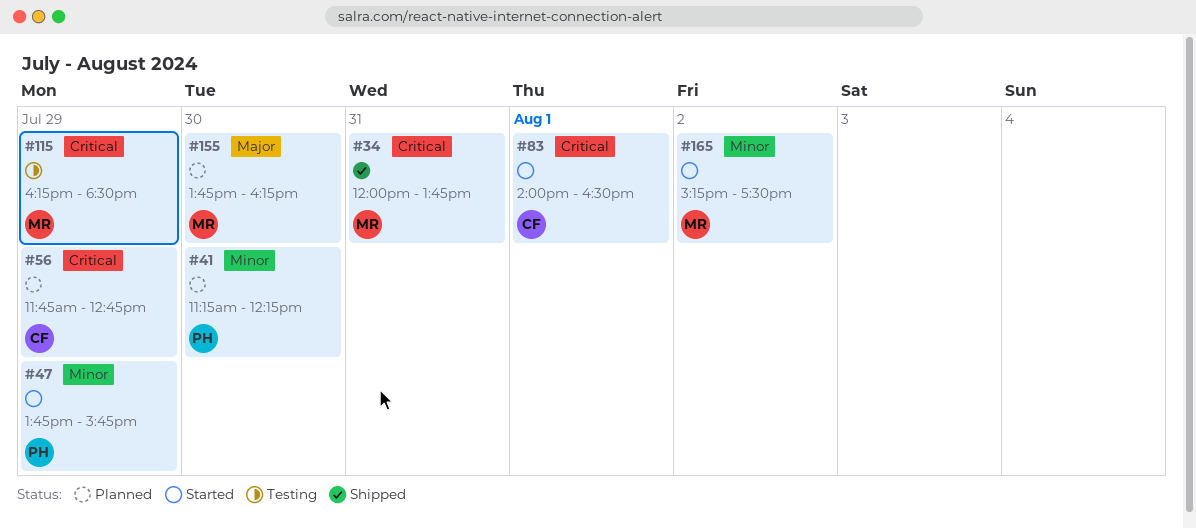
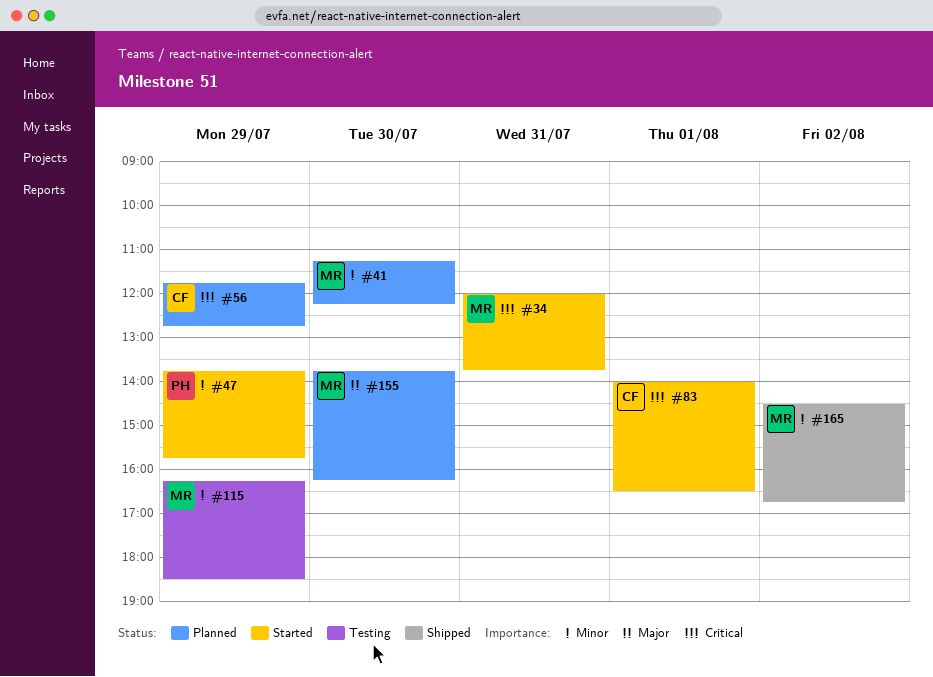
#34, status: Shipped -> Started
#41, owner: PH -> MR
#115, priority: Critical -> Minor
#165, status: Started -> Shipped
#165, begins: 15:15 -> 14:30
#165, ends: 17:30 -> 16:45

